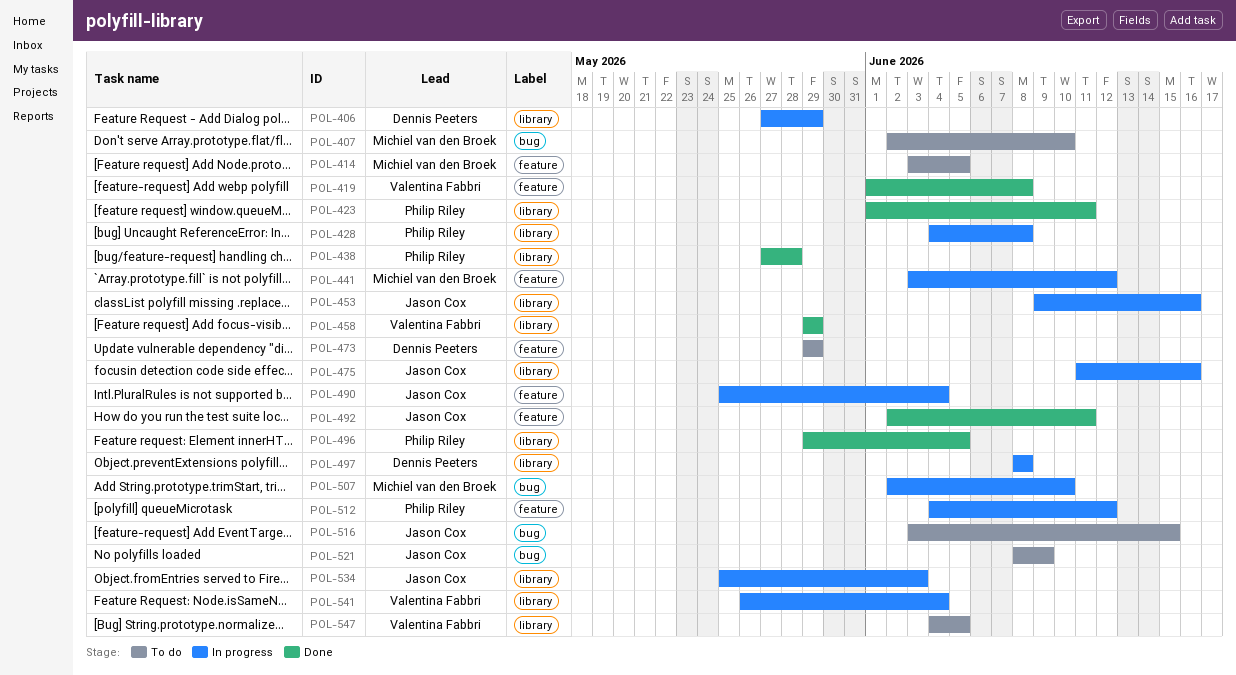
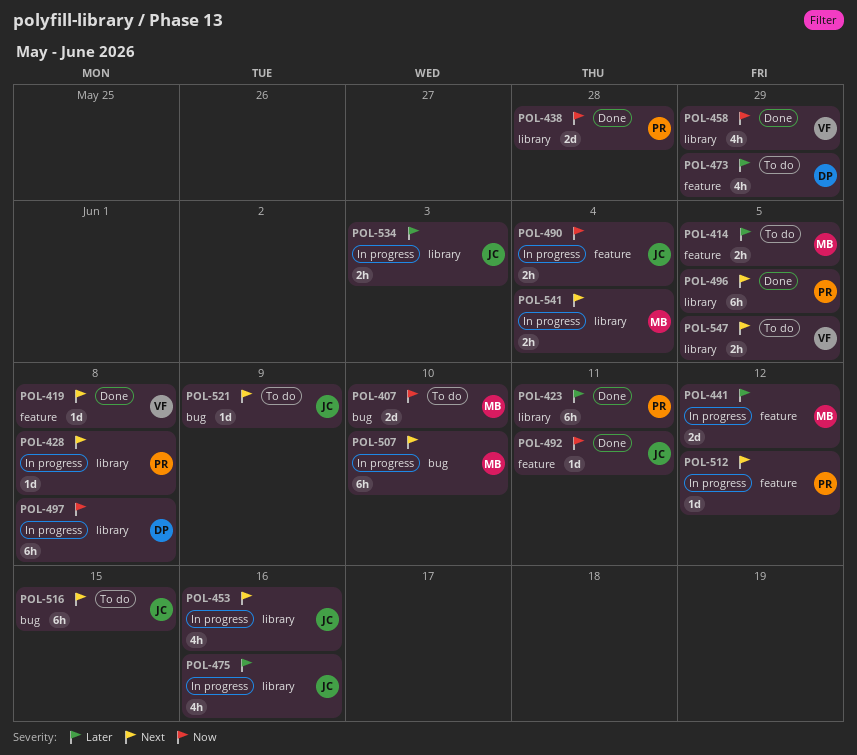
POL-406: present -> none
POL-541, owner: Valentina Fabbri -> Michiel van den Broek

